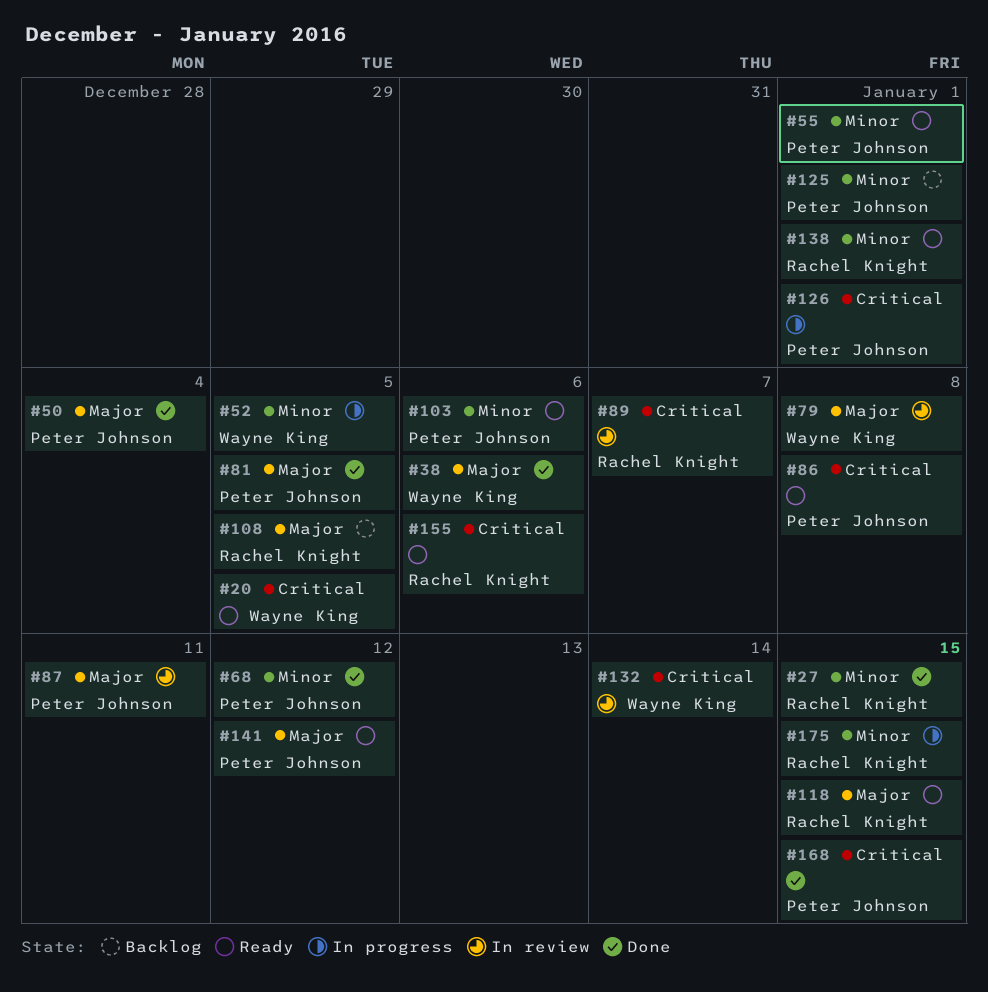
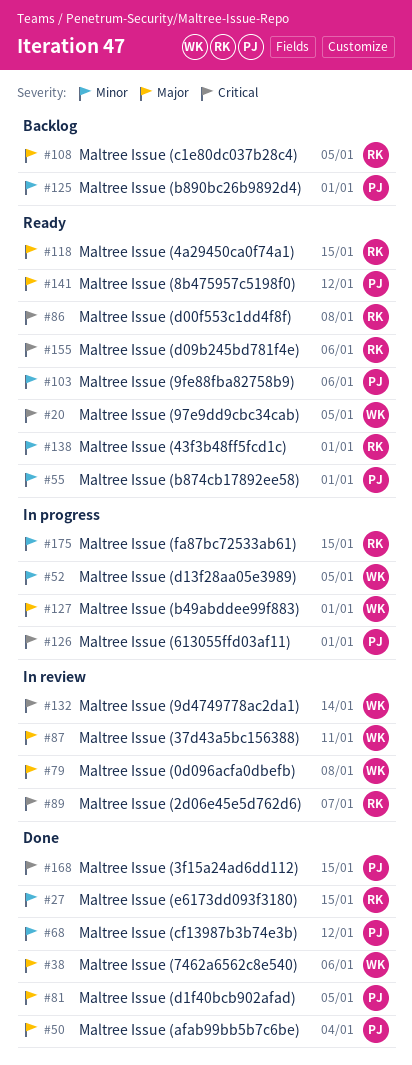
#86, owner: Peter Johnson -> Rachel Knight
#87, owner: Peter Johnson -> Wayne King
#127: none -> present

